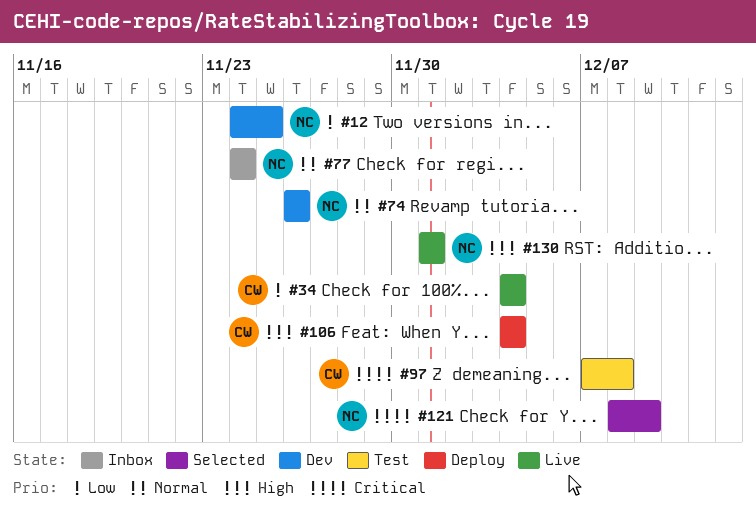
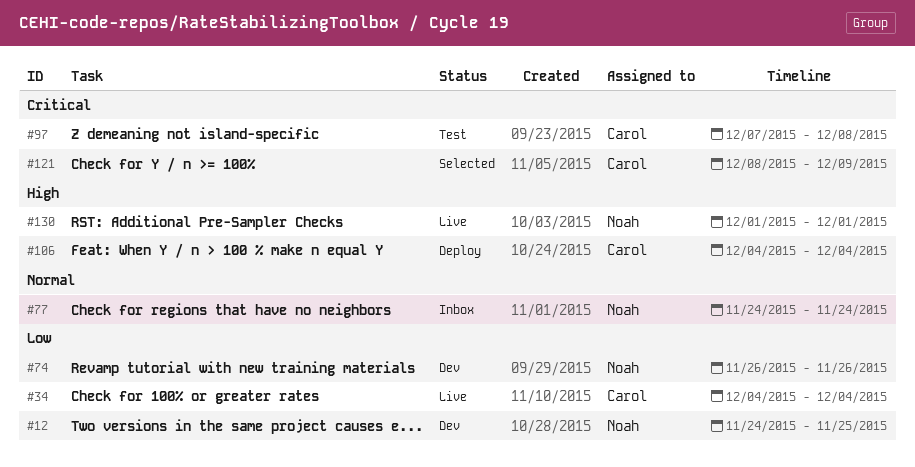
#74, priority: Normal -> Low
#121, owner: Noah -> Carol

